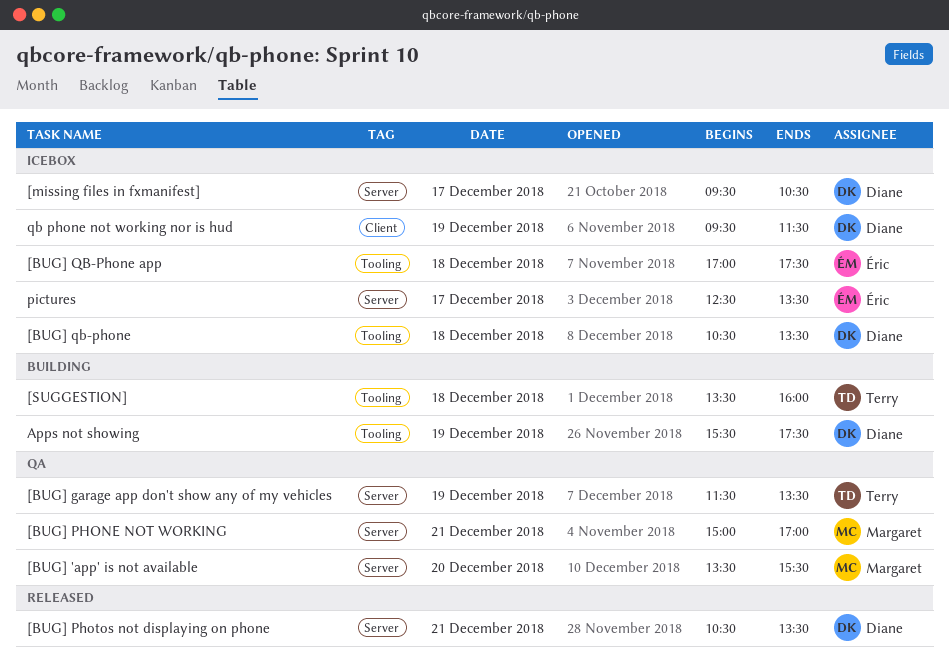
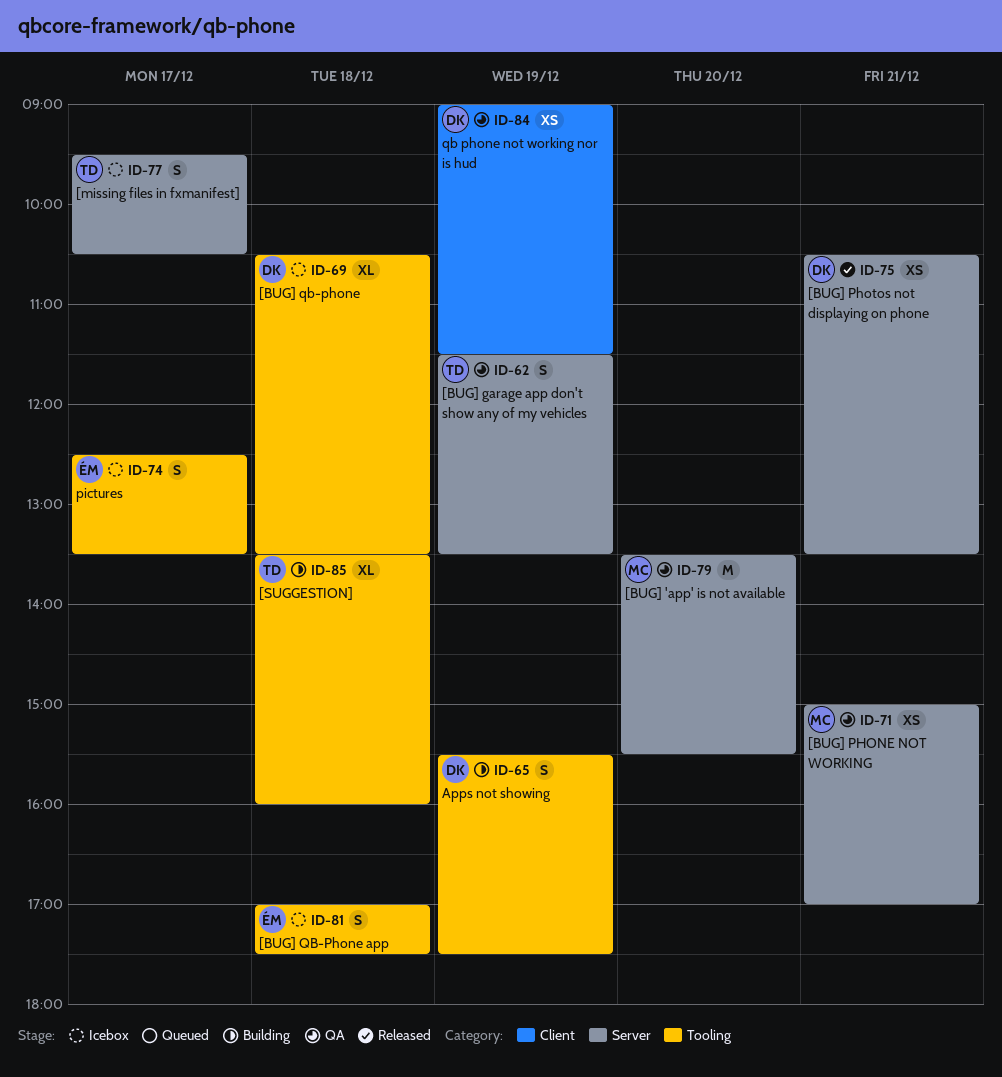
[missing files in fxmanifest], owner: Diane -> Terry
pictures, label: Server -> Tooling
qb phone not working nor is hud, status: Icebox -> QA
qb phone not working nor is hud, begins: 09:30 -> 09:00

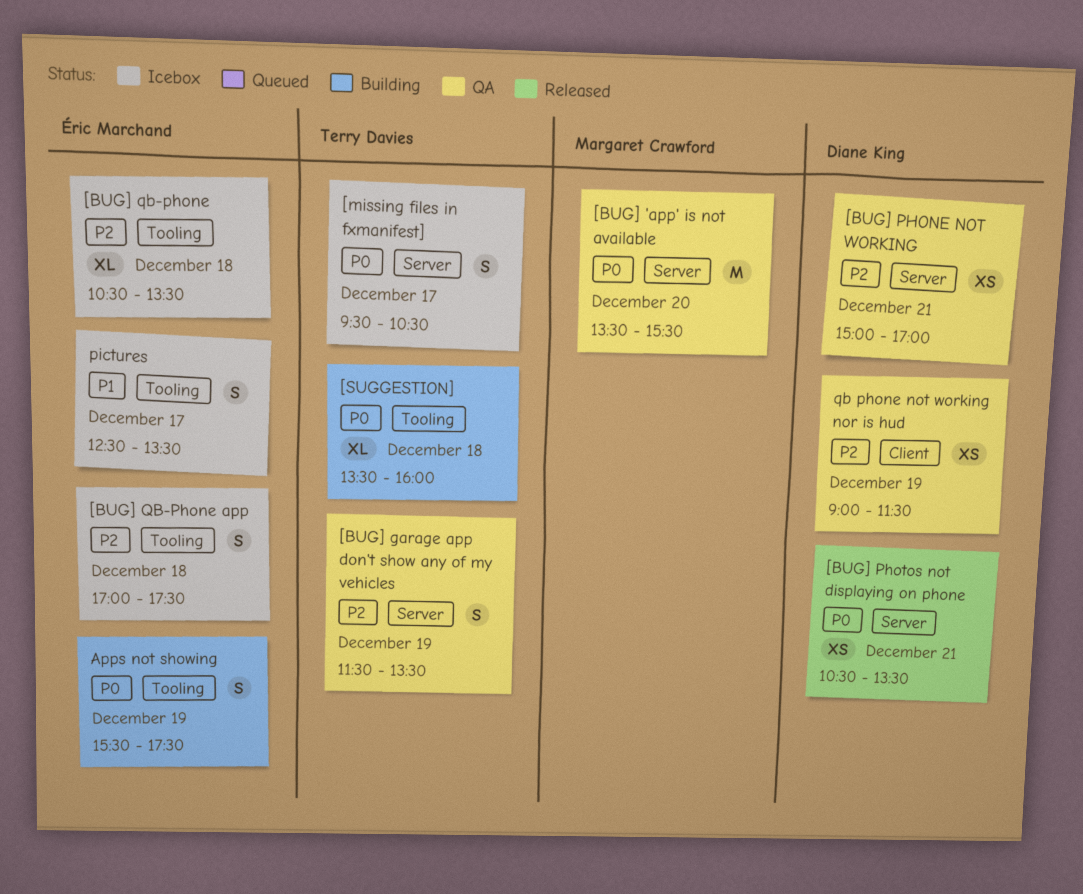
[BUG] PHONE NOT WORKING, owner: Margaret Crawford -> Diane King
[BUG] qb-phone, owner: Diane King -> Éric Marchand
Apps not showing, owner: Diane King -> Éric Marchand

